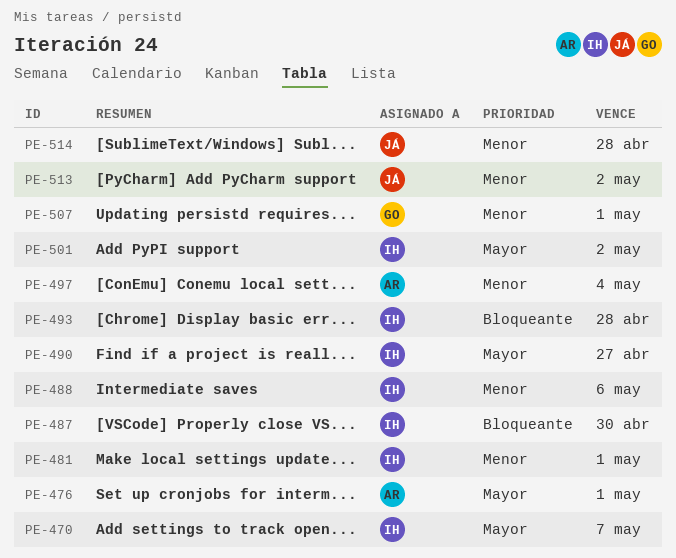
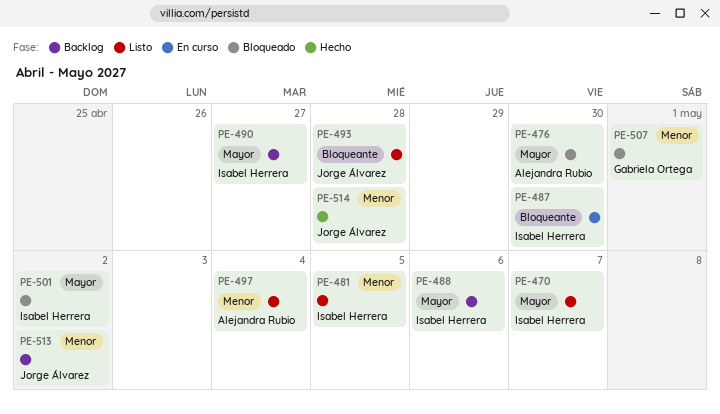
PE-476, due: May 1 -> Apr 30
PE-481, due: May 1 -> May 5
PE-488, priority: Menor -> Mayor
PE-493, owner: Isabel Herrera -> Jorge Álvarez

